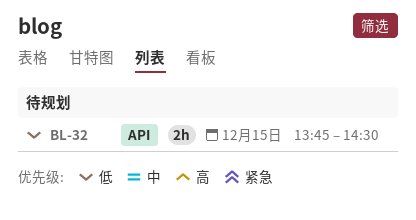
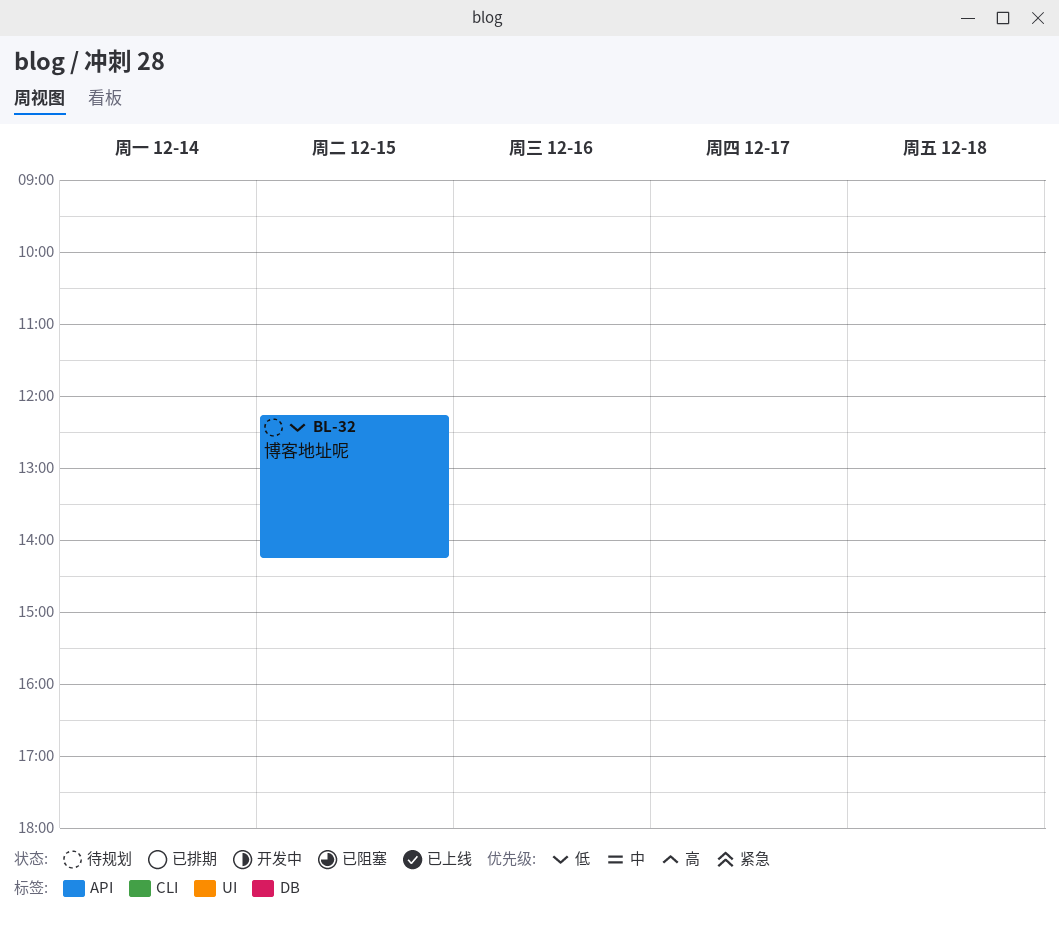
BL-32, begins: 13:45 -> 12:15
BL-32, ends: 14:30 -> 14:15

